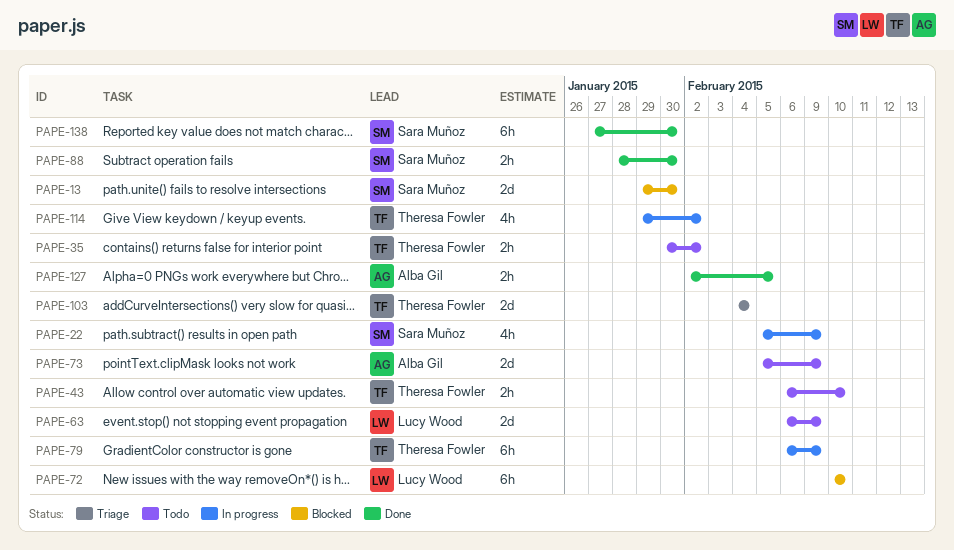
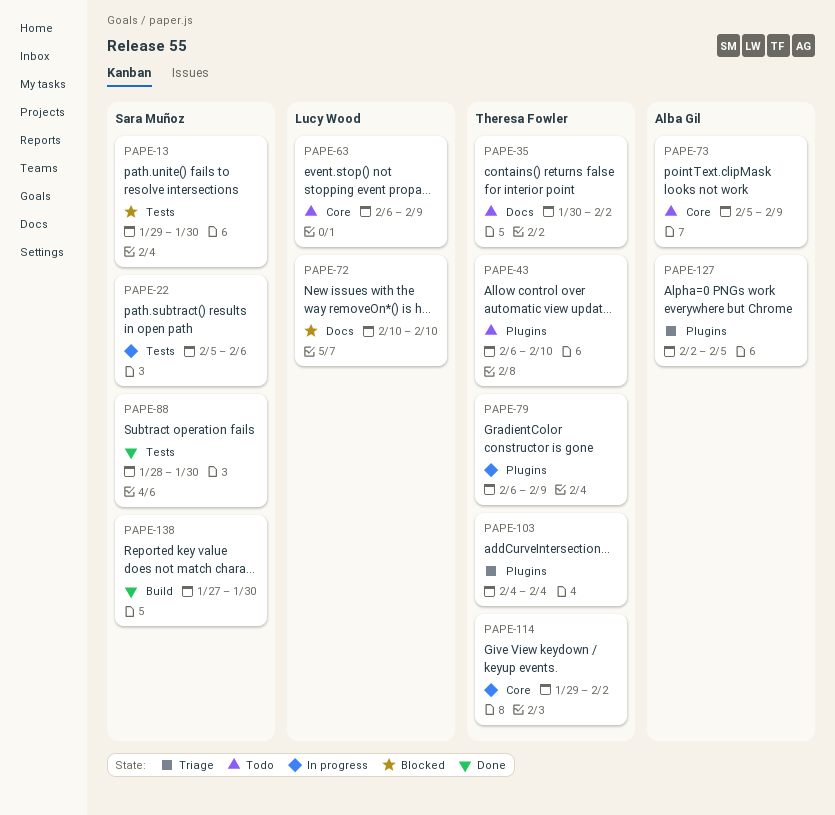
PAPE-22, due: Feb 9 -> Feb 6
PAPE-127, status: Done -> Triage

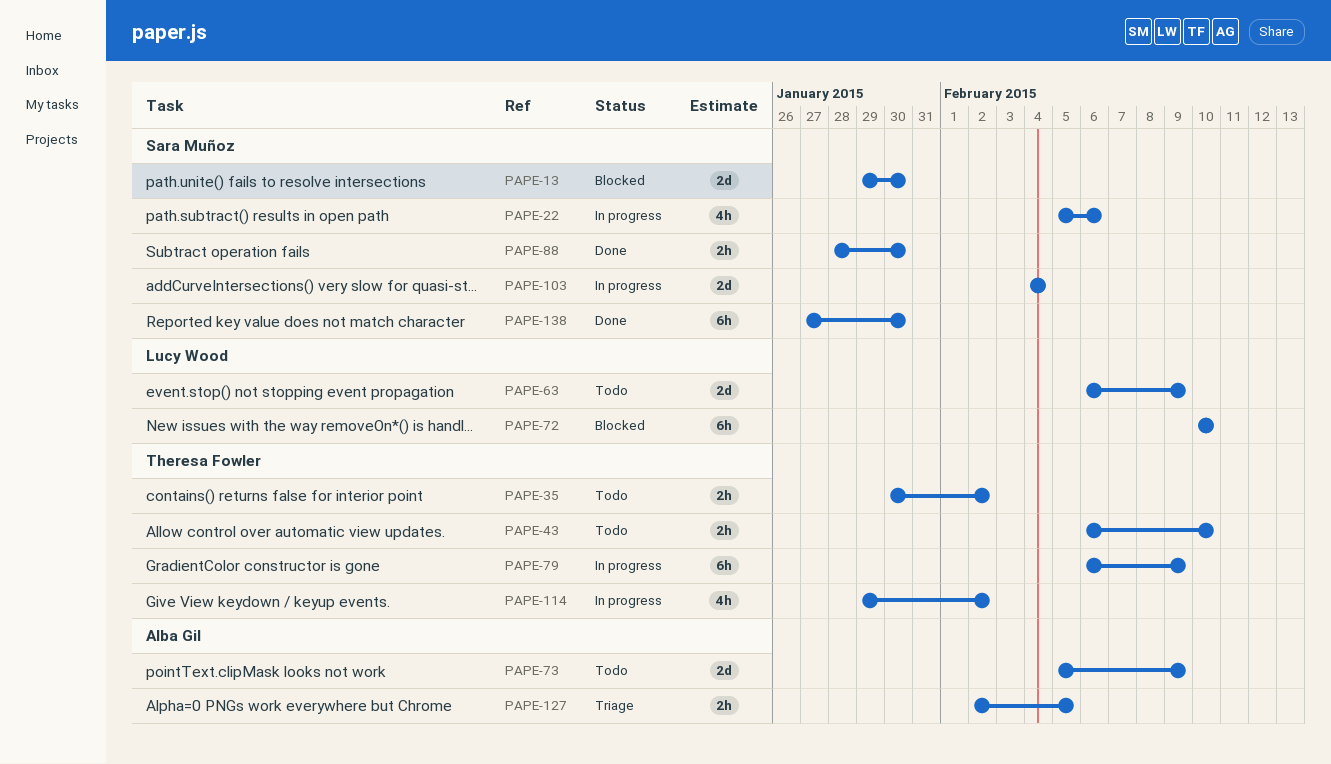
PAPE-103, status: Triage -> In progress
PAPE-103, owner: Theresa Fowler -> Sara Muñoz

